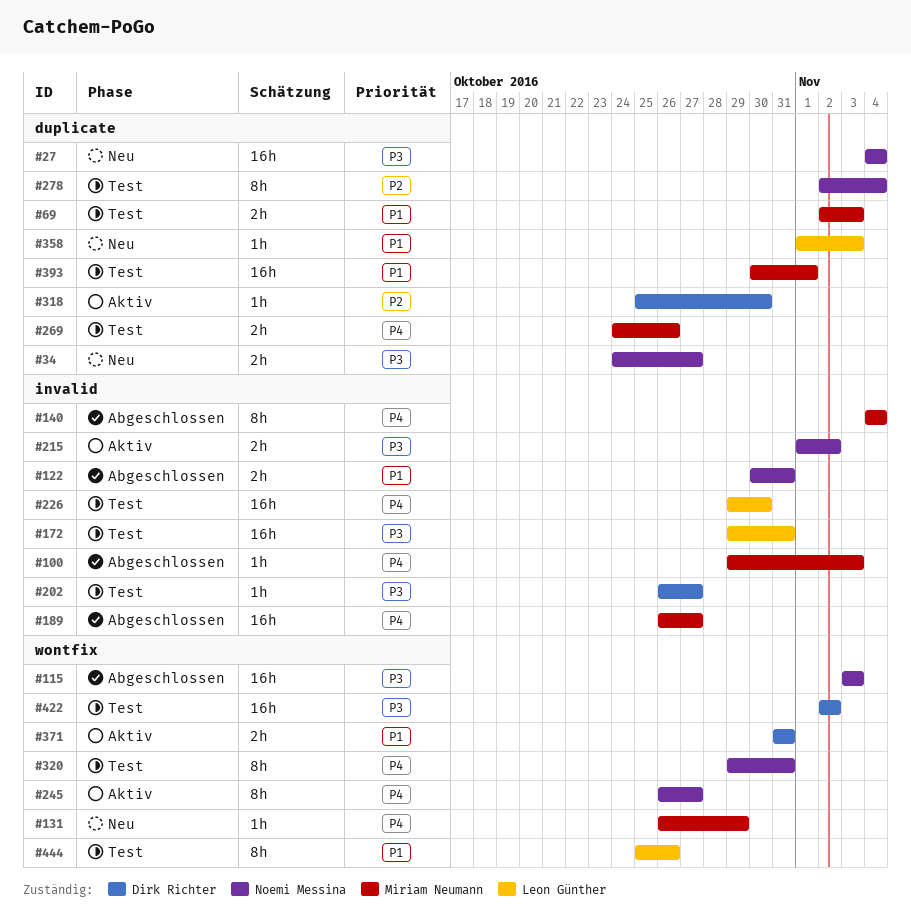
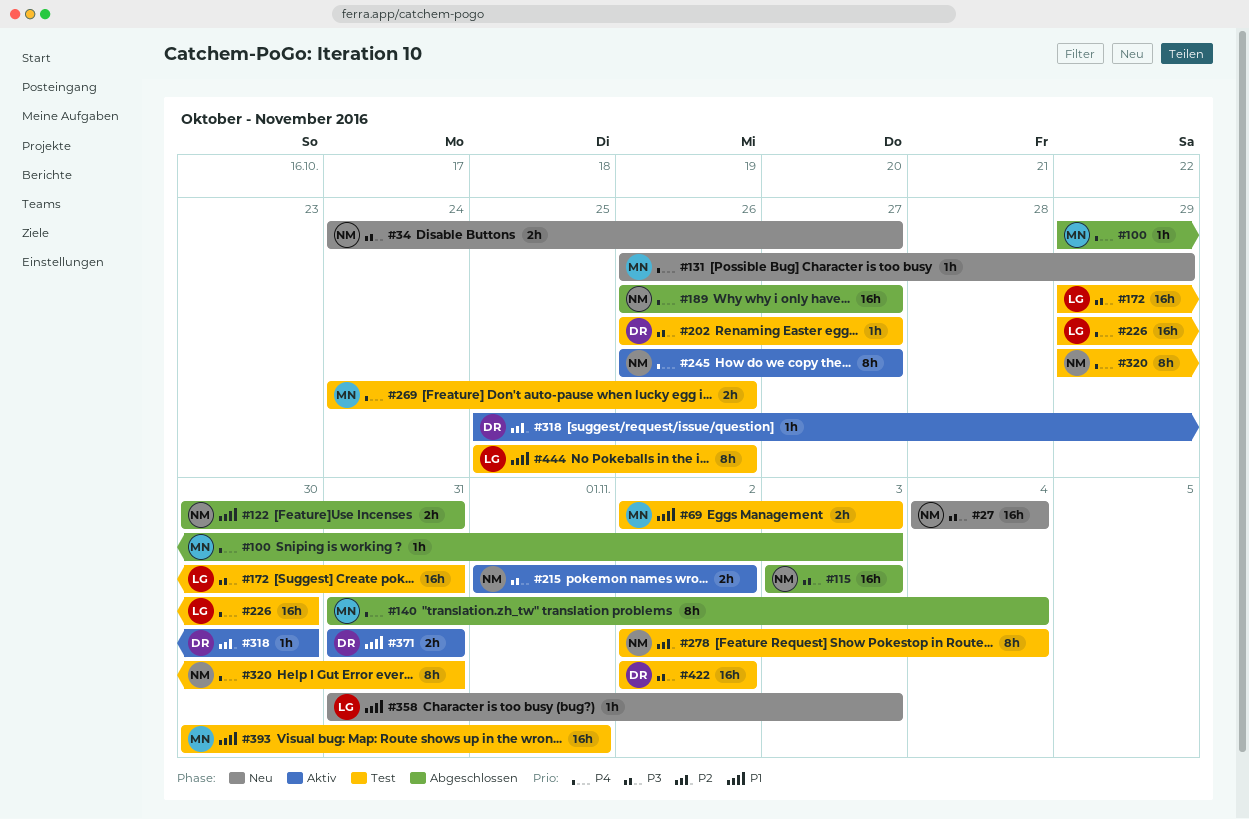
#140, start: Nov 4 -> Oct 31
#189, owner: Miriam Neumann -> Noemi Messina
#358, start: Nov 1 -> Oct 31

